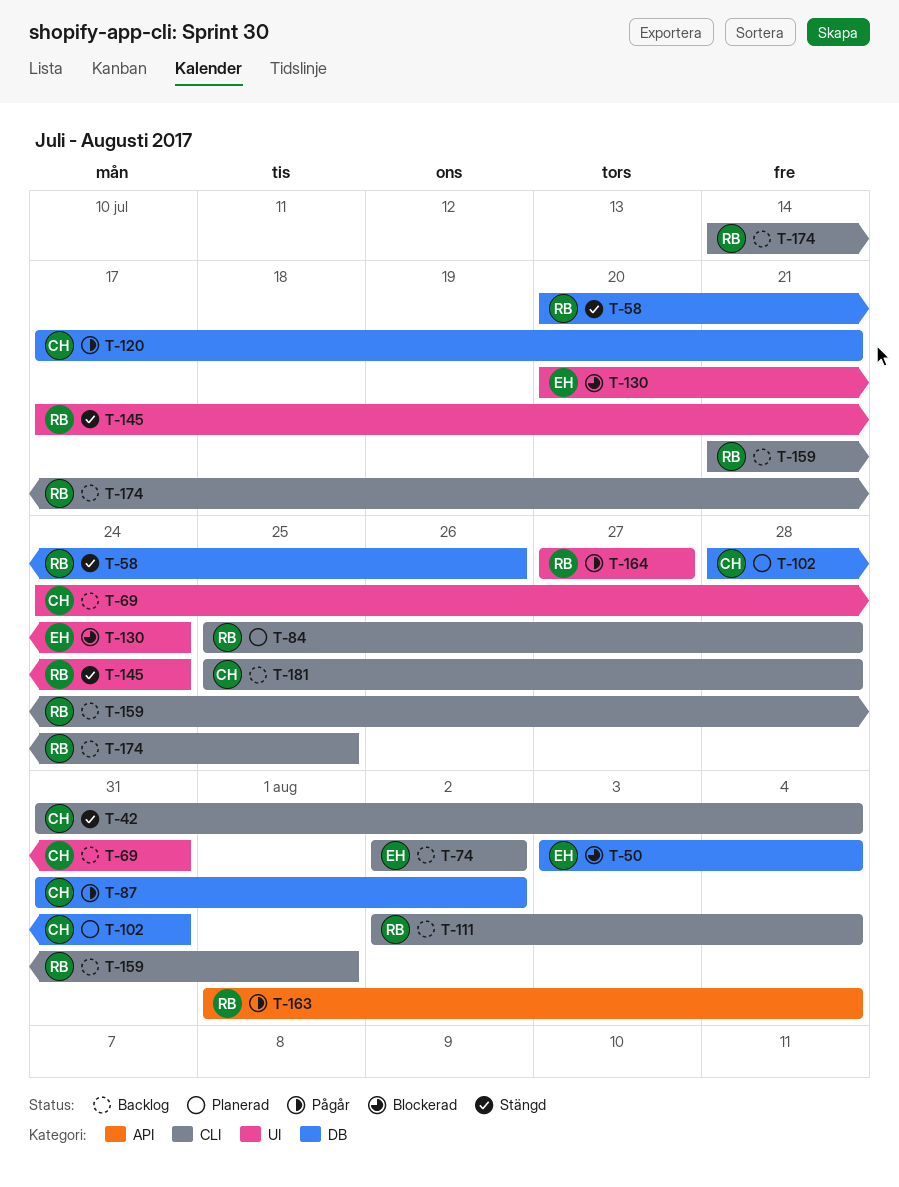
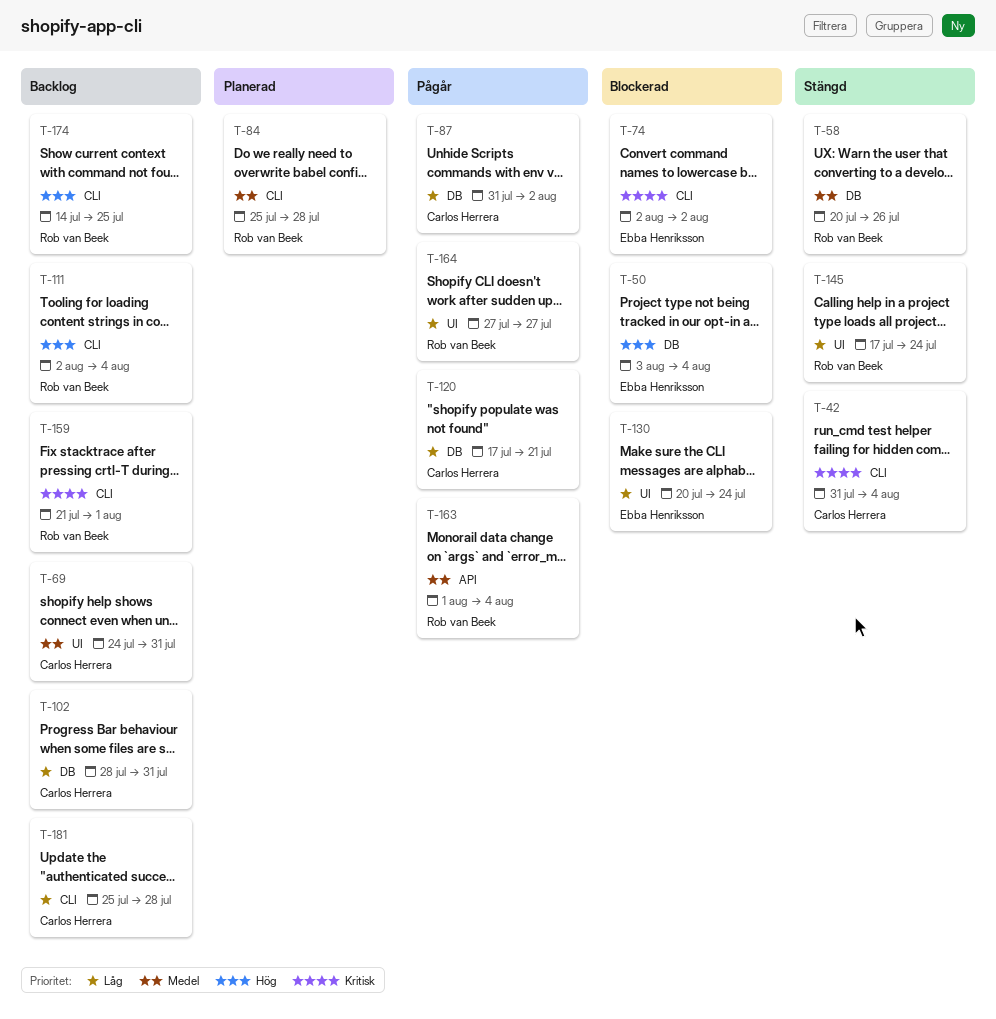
T-74, status: Backlog -> Blockerad
T-102, status: Planerad -> Backlog

